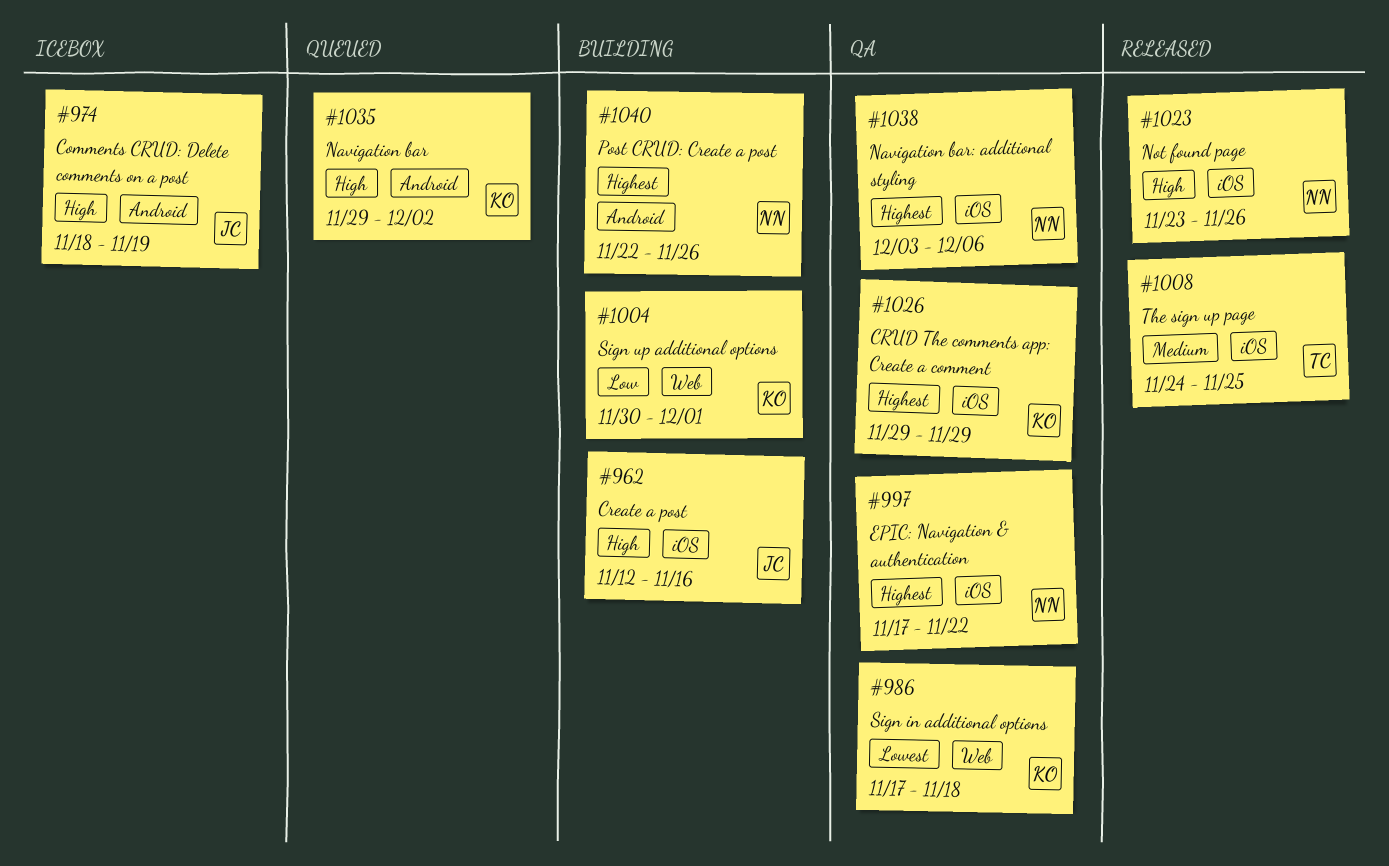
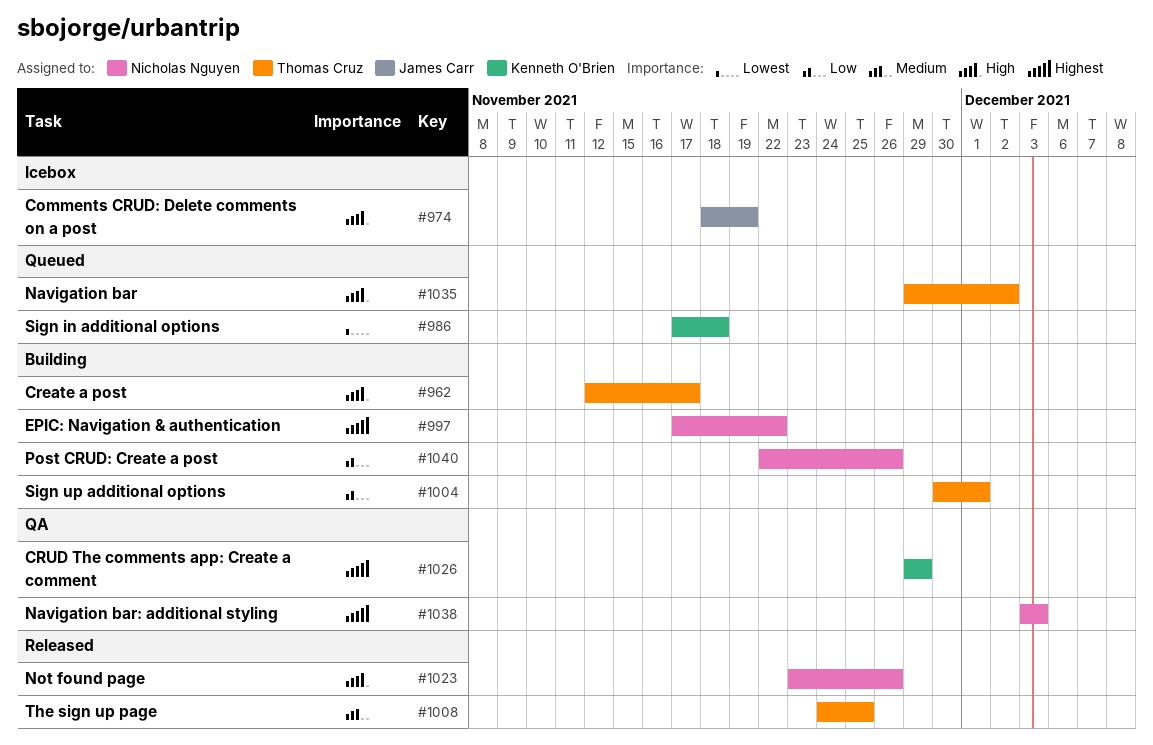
#962, owner: James Carr -> Thomas Cruz
#962, due: Nov 16 -> Nov 17
#986, status: QA -> Queued
#997, status: QA -> Building
#1004, owner: Kenneth O'Brien -> Thomas Cruz
#1035, owner: Kenneth O'Brien -> Thomas Cruz
#1038, due: Dec 6 -> Dec 3
#1040, priority: Highest -> Low

